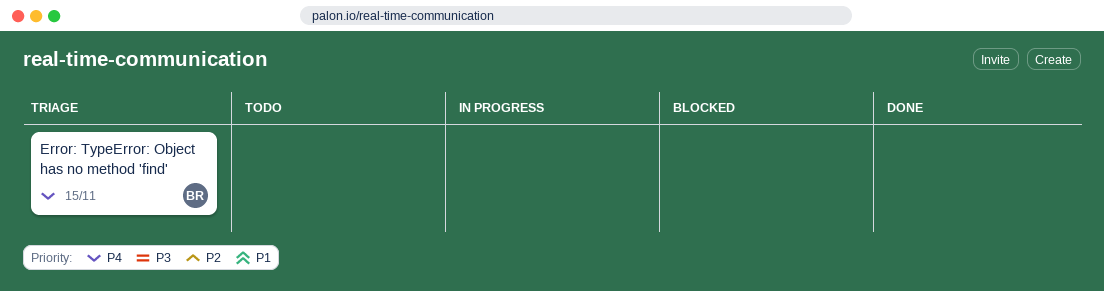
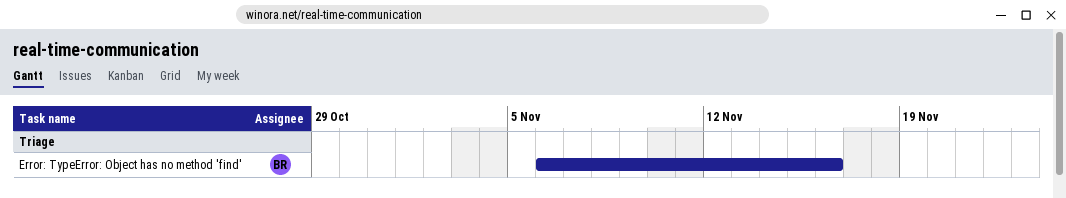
Error: TypeError: Object has no method 'find', due: Nov 15 -> Nov 16

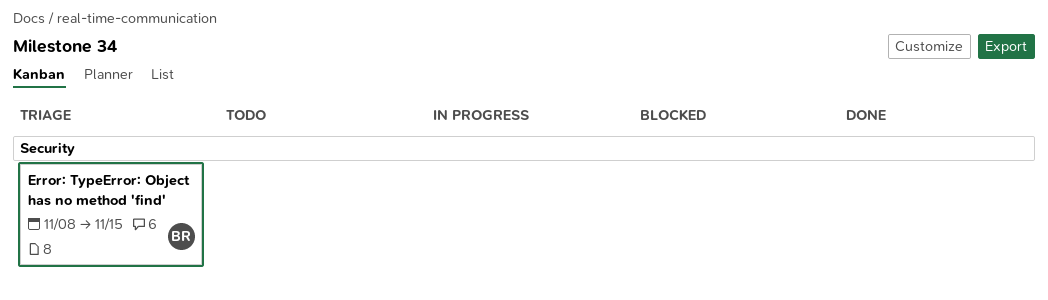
Error: TypeError: Object has no method 'find', start: Nov 6 -> Nov 8
Error: TypeError: Object has no method 'find', due: Nov 16 -> Nov 15

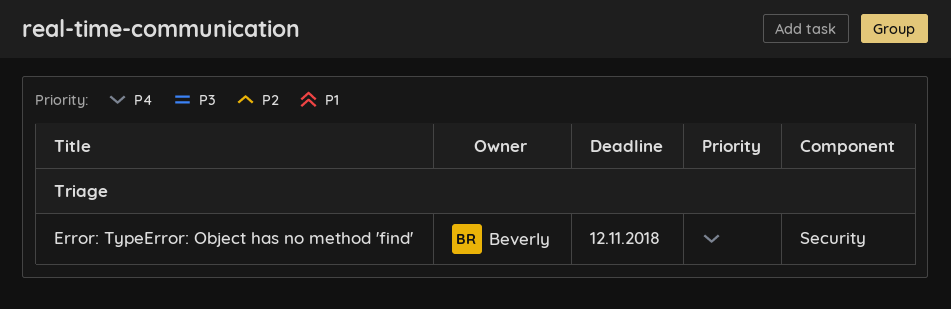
Error: TypeError: Object has no method 'find', due: Nov 15 -> Nov 12

